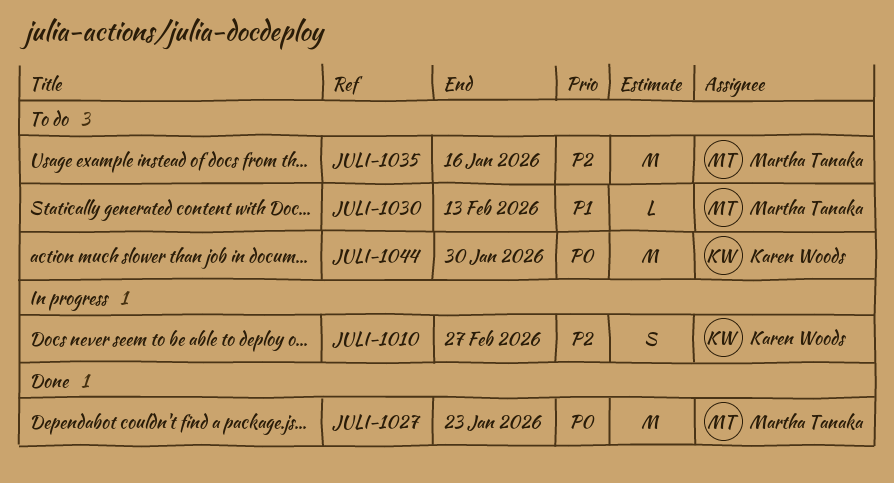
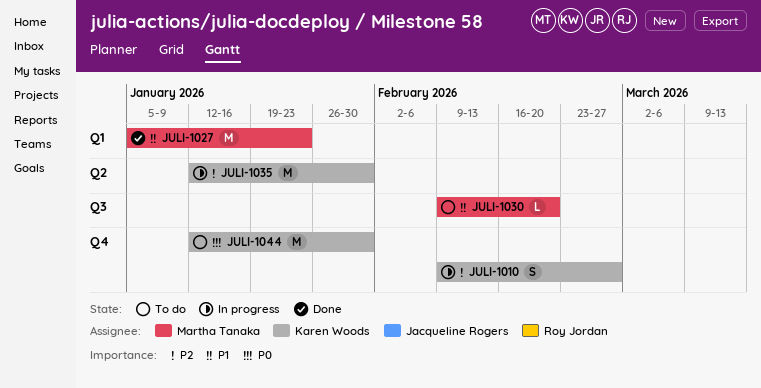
JULI-1027, priority: P0 -> P1
JULI-1030, due: Feb 13 -> Feb 20
JULI-1035, status: To do -> In progress
JULI-1035, owner: Martha Tanaka -> Karen Woods
JULI-1035, due: Jan 16 -> Jan 30

